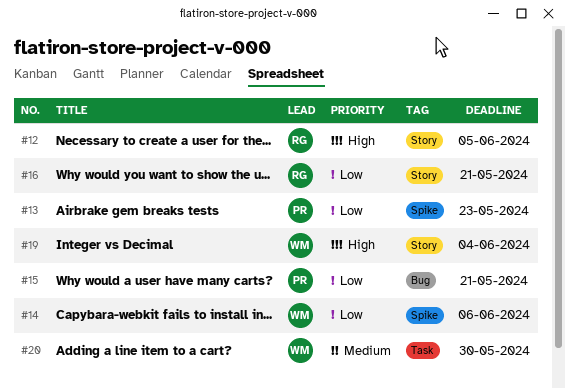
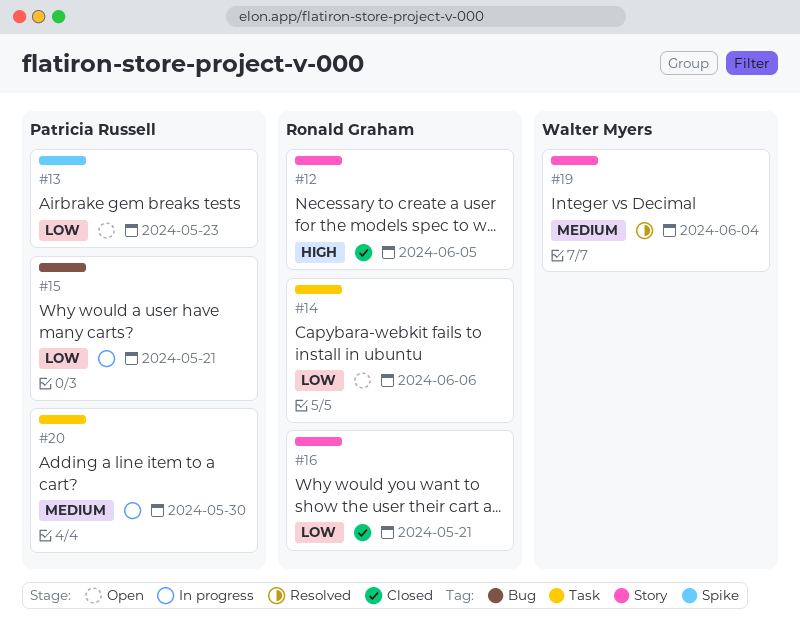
#14, owner: Walter Myers -> Ronald Graham
#14, label: Spike -> Task
#19, priority: High -> Medium
#20, owner: Walter Myers -> Patricia Russell

